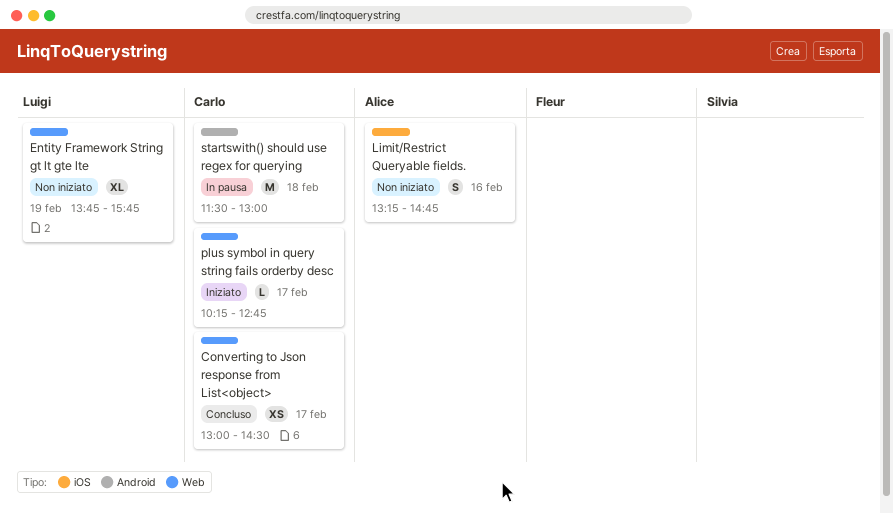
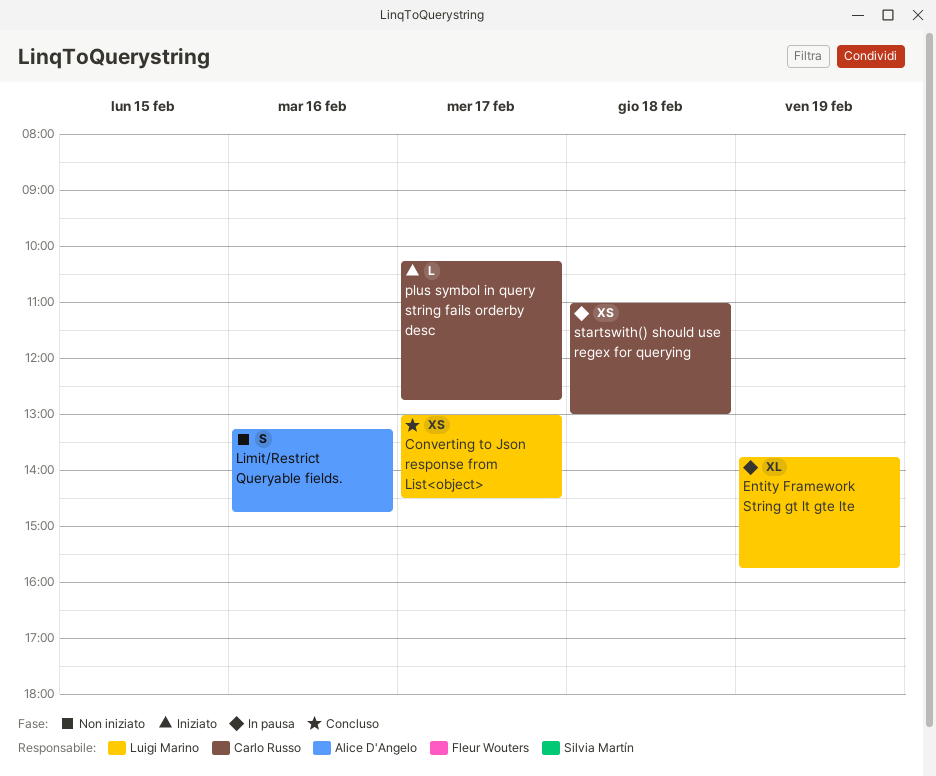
Converting to Json response from List<object>, owner: Carlo Russo -> Luigi Marino
Entity Framework String gt lt gte lte, status: Non iniziato -> In pausa
startswith() should use regex for querying, estimate: M -> XS
startswith() should use regex for querying, begins: 11:30 -> 11:00

